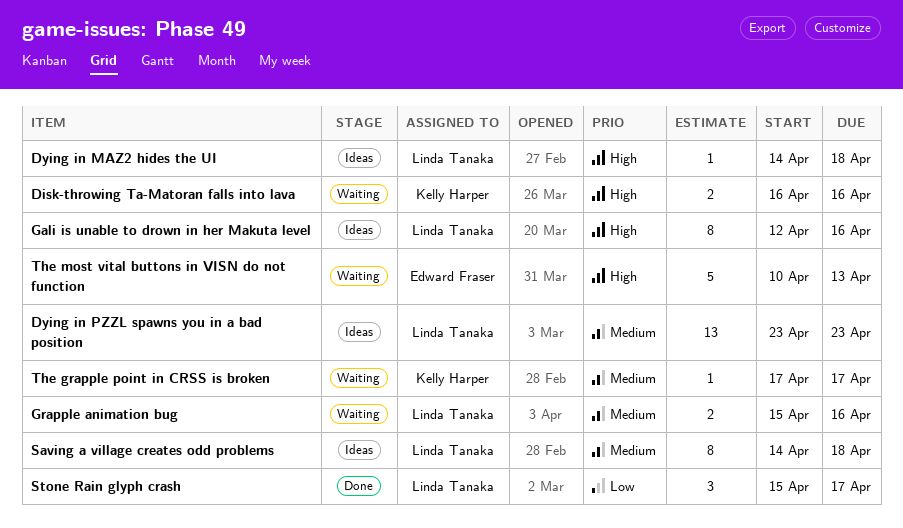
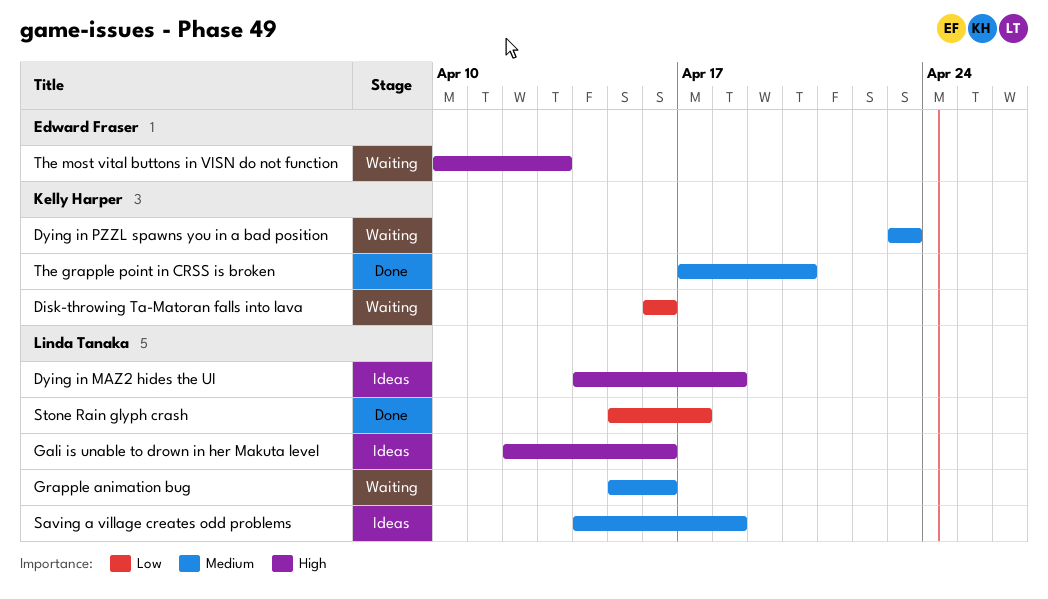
Disk-throwing Ta-Matoran falls into lava, priority: High -> Low
Dying in PZZL spawns you in a bad position, status: Ideas -> Waiting
Dying in PZZL spawns you in a bad position, owner: Linda Tanaka -> Kelly Harper
The grapple point in CRSS is broken, status: Waiting -> Done
The grapple point in CRSS is broken, due: Apr 17 -> Apr 20

